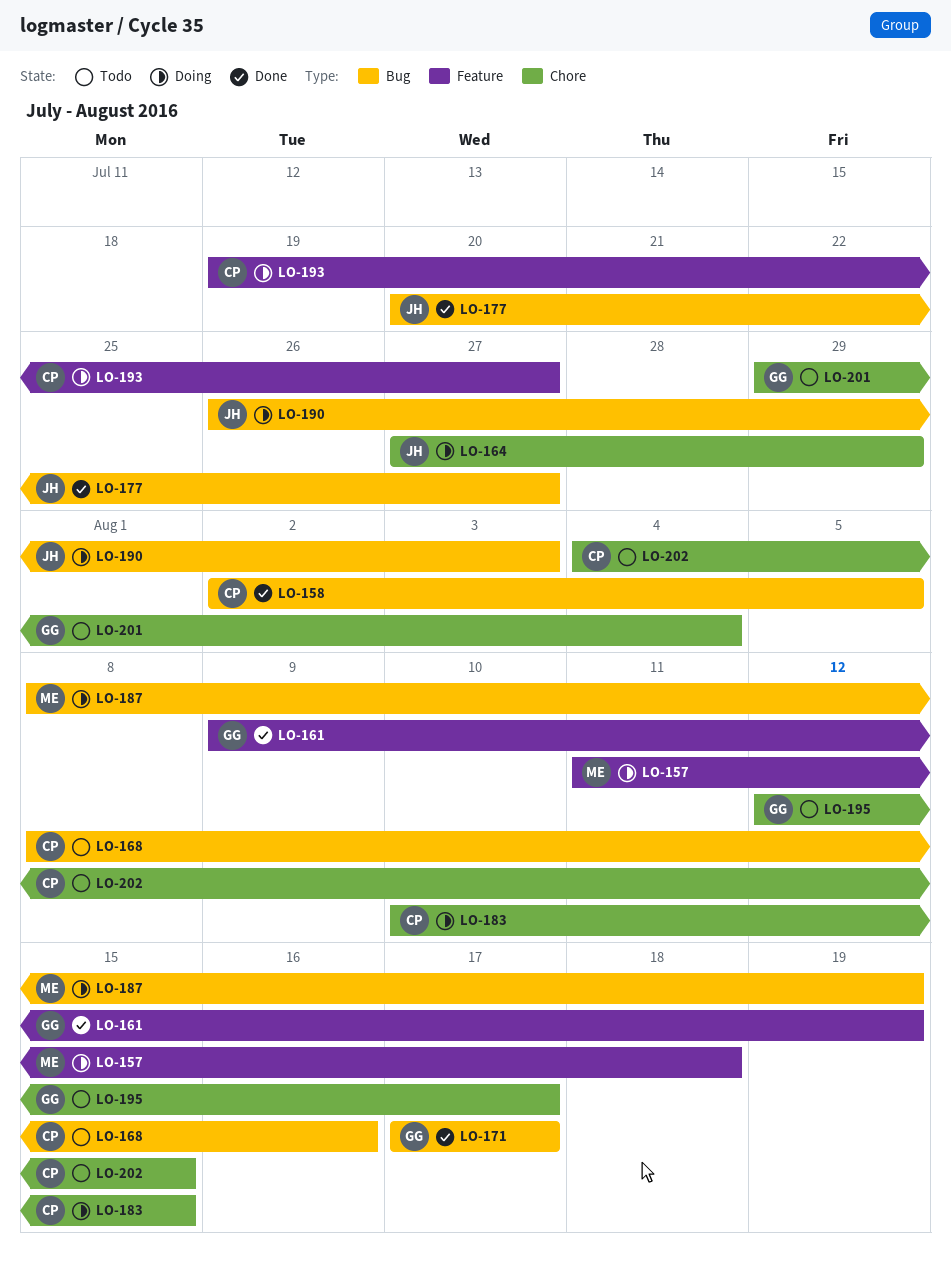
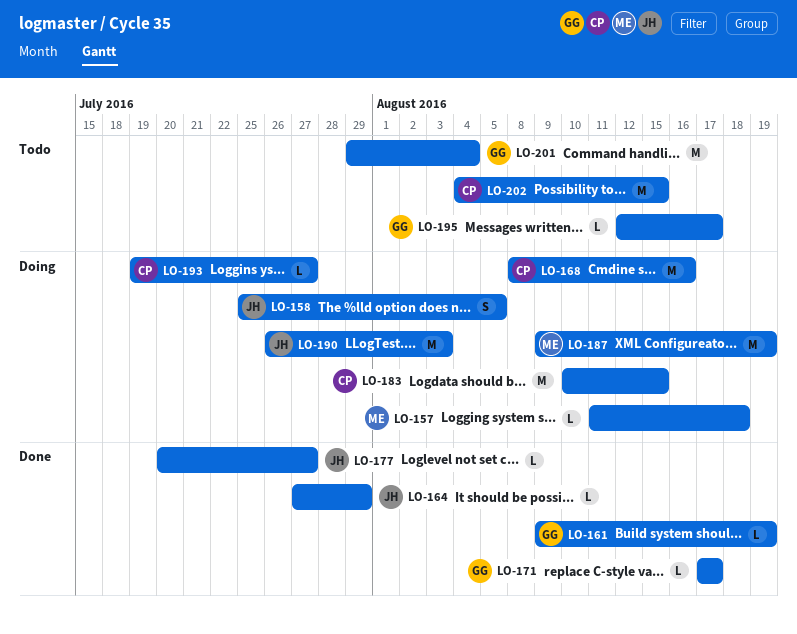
LO-158, status: Done -> Doing
LO-158, owner: CP -> JH
LO-158, start: Aug 2 -> Jul 25
LO-164, status: Doing -> Done
LO-168, status: Todo -> Doing
LO-187, start: Aug 8 -> Aug 9

